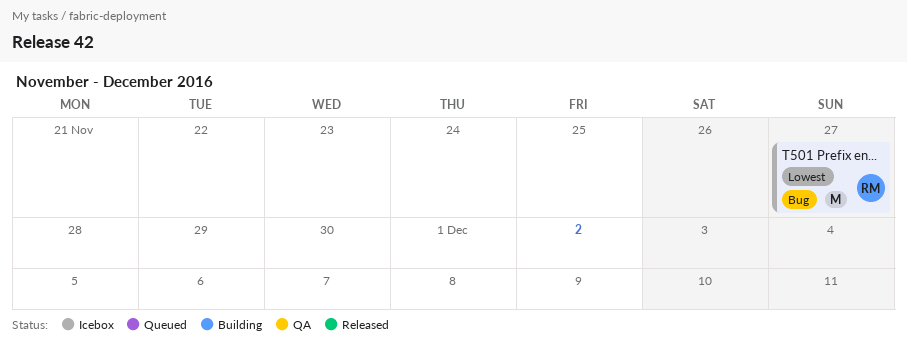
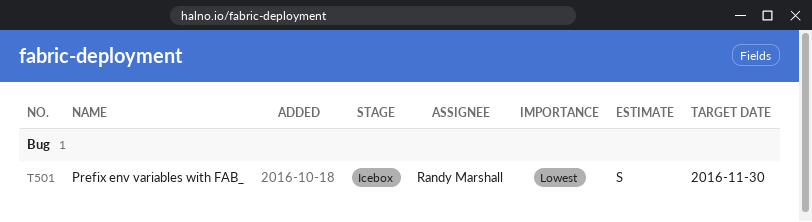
T501, estimate: M -> S
T501, due: Nov 27 -> Nov 30

